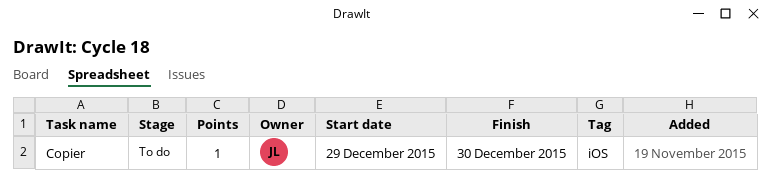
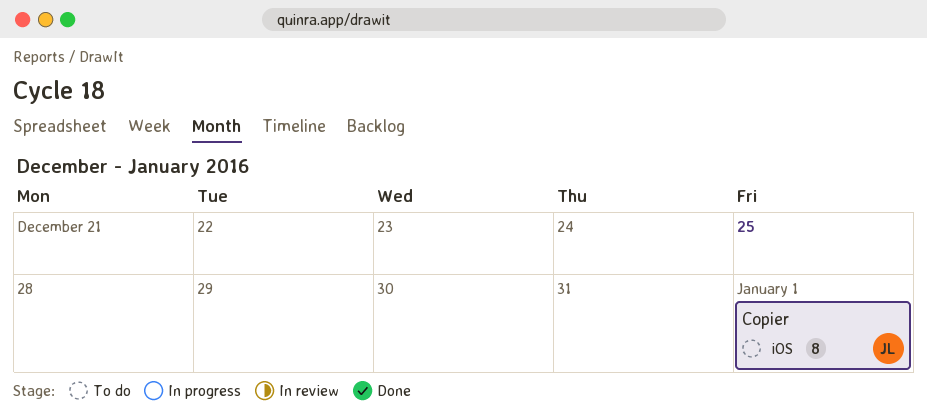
Copier, estimate: 1 -> 8
Copier, due: Dec 30 -> Jan 1

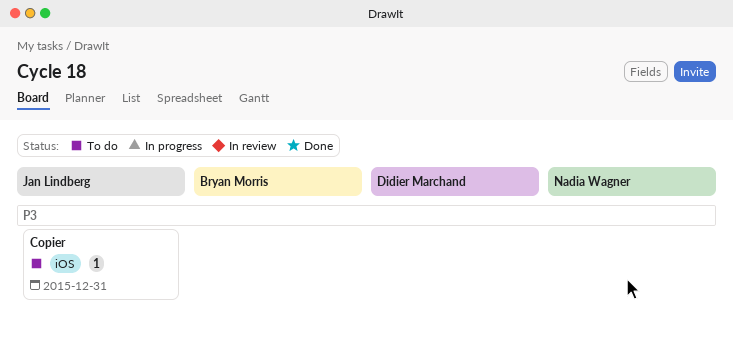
Copier, estimate: 8 -> 1
Copier, due: Jan 1 -> Dec 31

